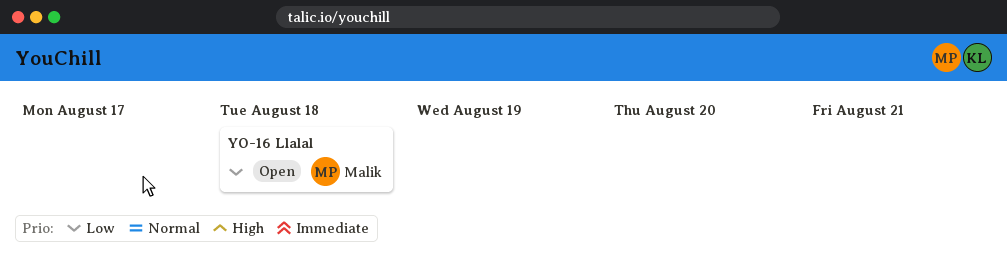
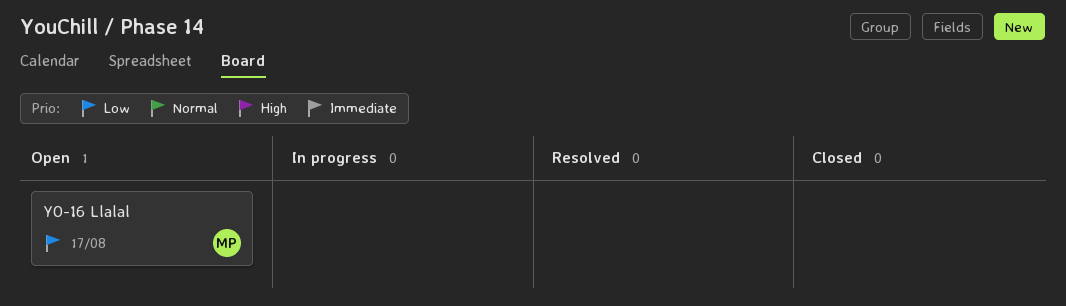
YO-16, due: Aug 18 -> Aug 17

